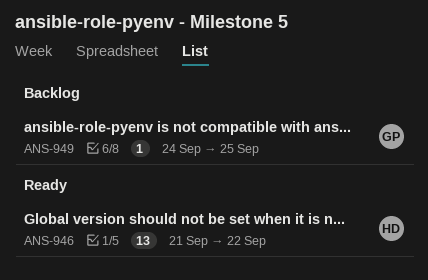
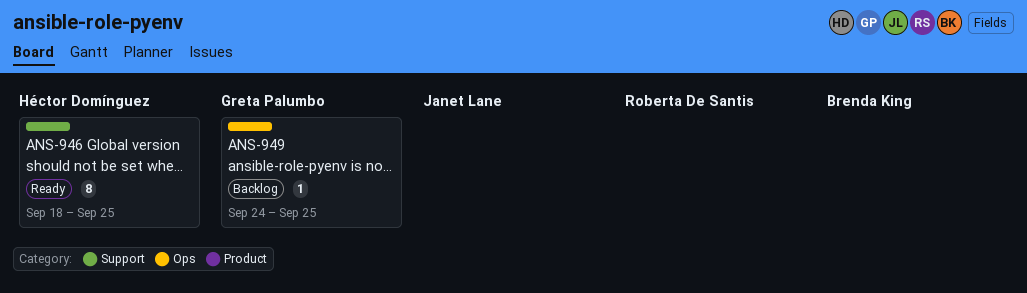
ANS-946, estimate: 13 -> 8
ANS-946, start: Sep 21 -> Sep 18
ANS-946, due: Sep 22 -> Sep 25

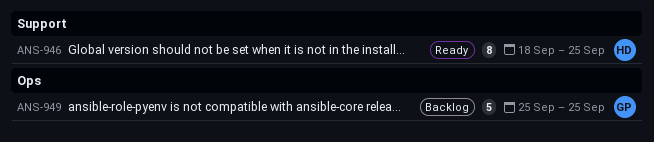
ANS-949, estimate: 1 -> 5
ANS-949, start: Sep 24 -> Sep 25

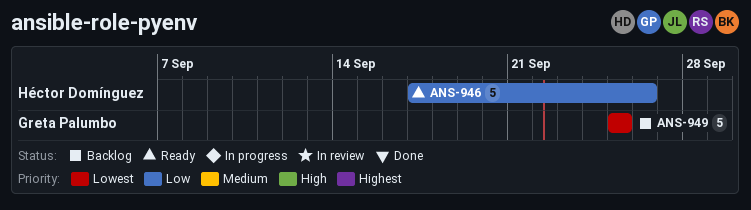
ANS-946, estimate: 8 -> 5
ANS-946, start: Sep 18 -> Sep 17
ANS-946, due: Sep 25 -> Sep 26

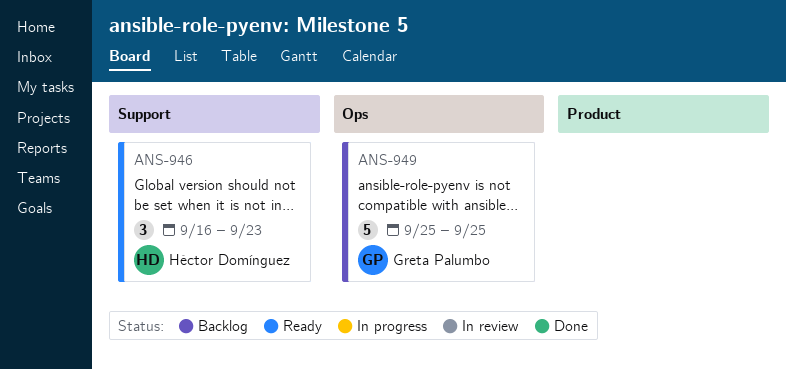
ANS-946, estimate: 5 -> 3
ANS-946, start: Sep 17 -> Sep 16
ANS-946, due: Sep 26 -> Sep 23

